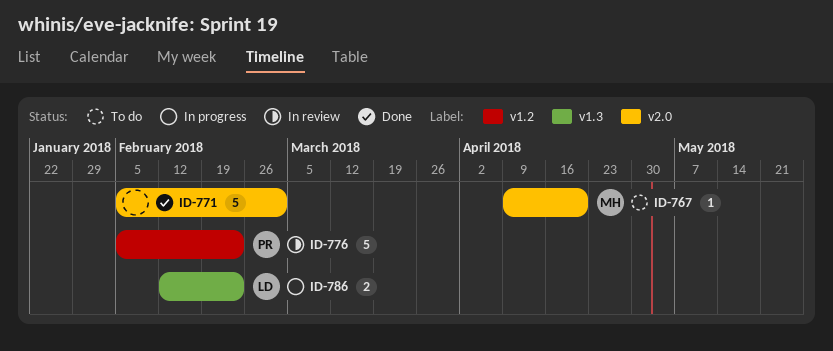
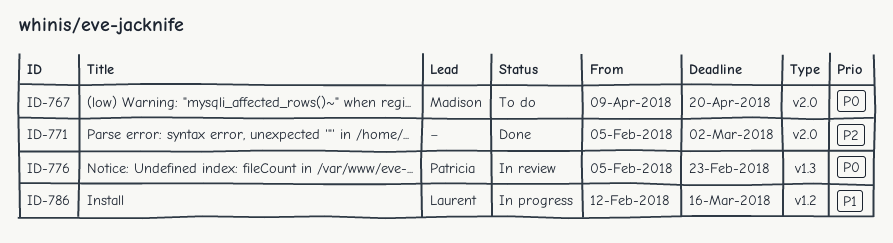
ID-776, label: v1.2 -> v1.3
ID-786, label: v1.3 -> v1.2
ID-786, due: Feb 23 -> Mar 16

